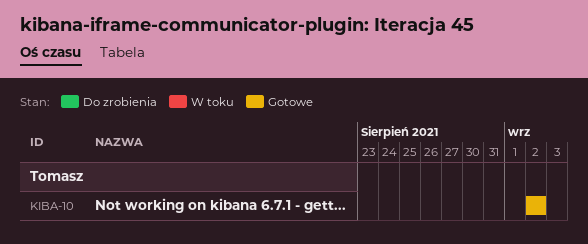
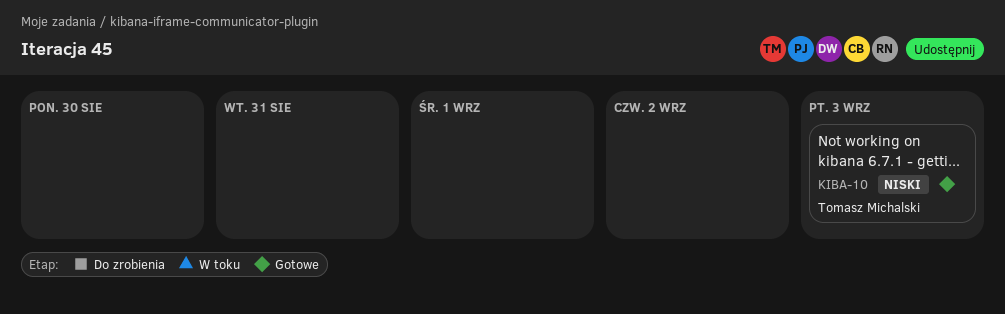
KIBA-10, due: Sep 2 -> Sep 3

